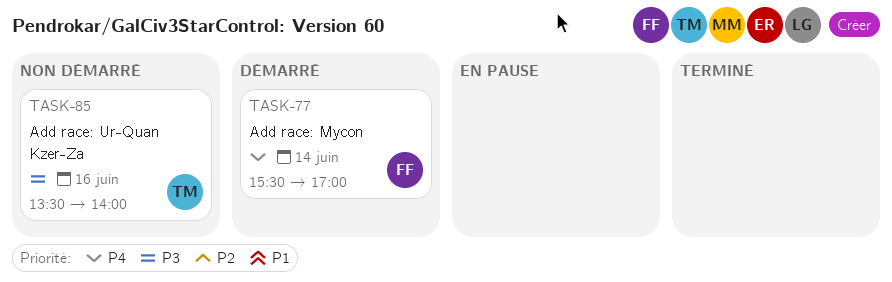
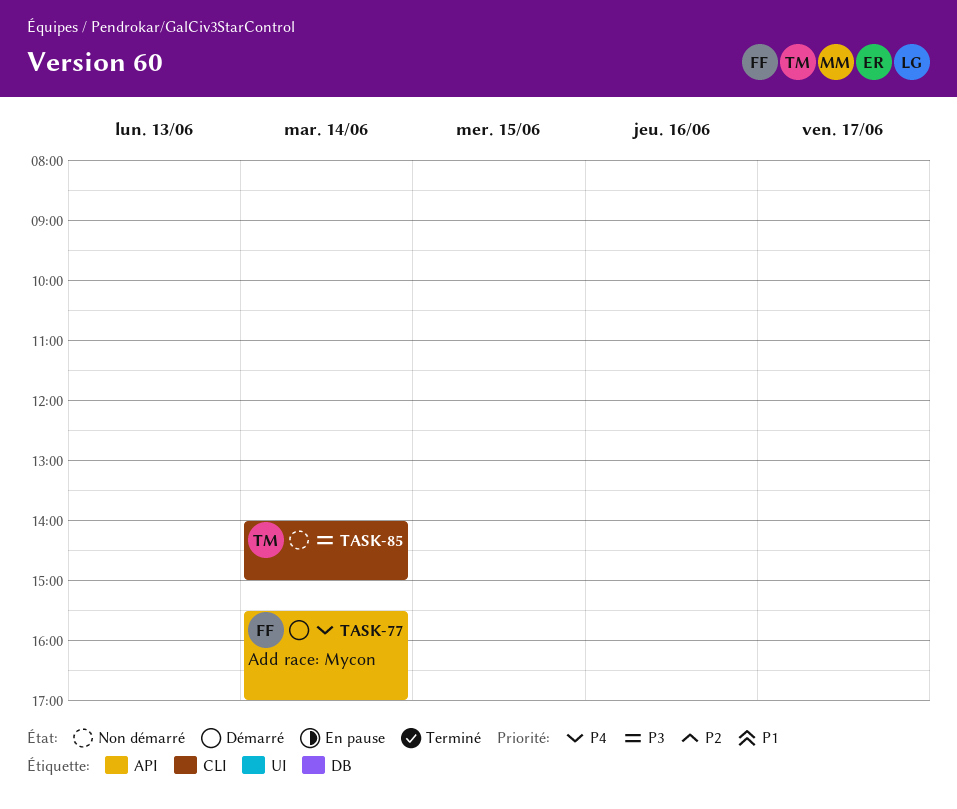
TASK-85, day: Jun 16 -> Jun 14
TASK-85, begins: 13:30 -> 14:00
TASK-85, ends: 14:00 -> 15:00

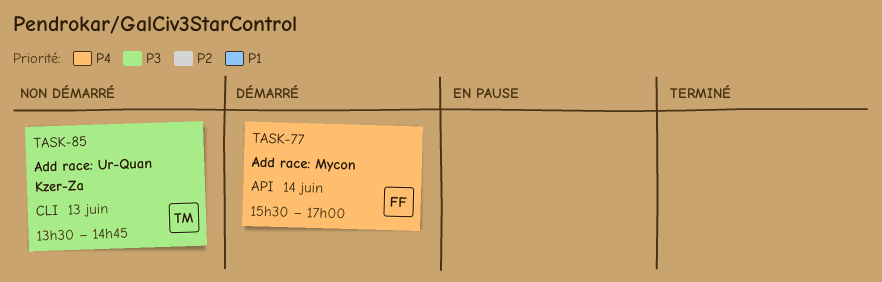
TASK-85, day: Jun 14 -> Jun 13
TASK-85, begins: 14:00 -> 13:30
TASK-85, ends: 15:00 -> 14:45

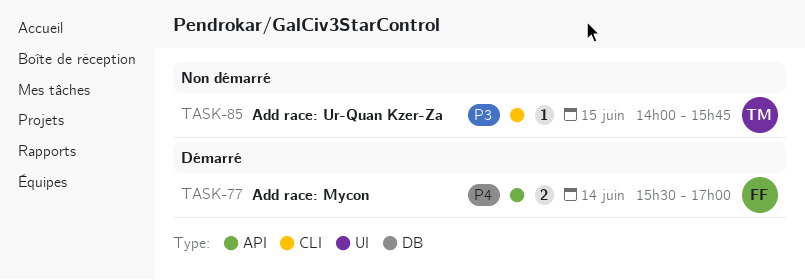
TASK-85, day: Jun 13 -> Jun 15
TASK-85, begins: 13:30 -> 14:00
TASK-85, ends: 14:45 -> 15:45

